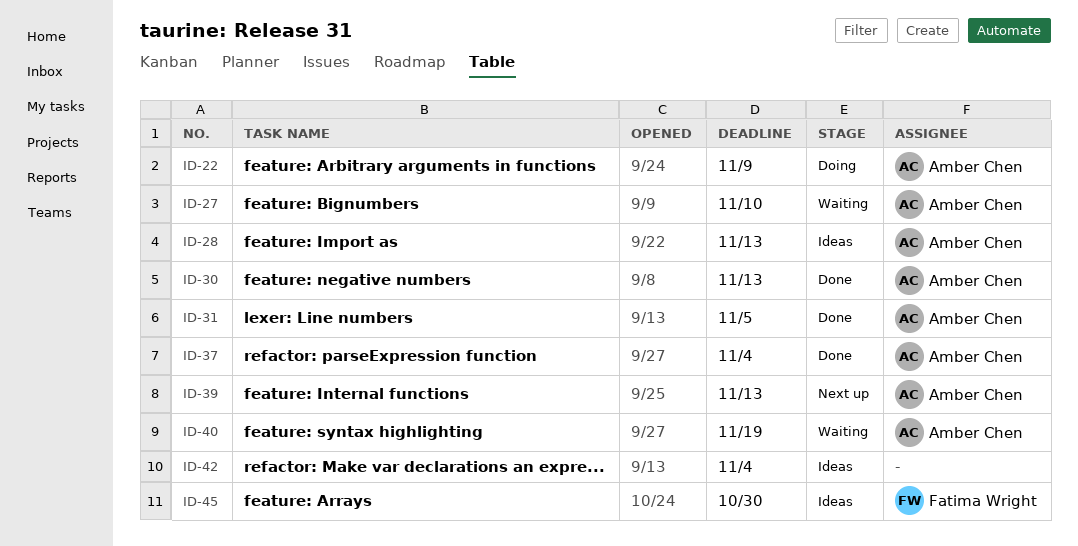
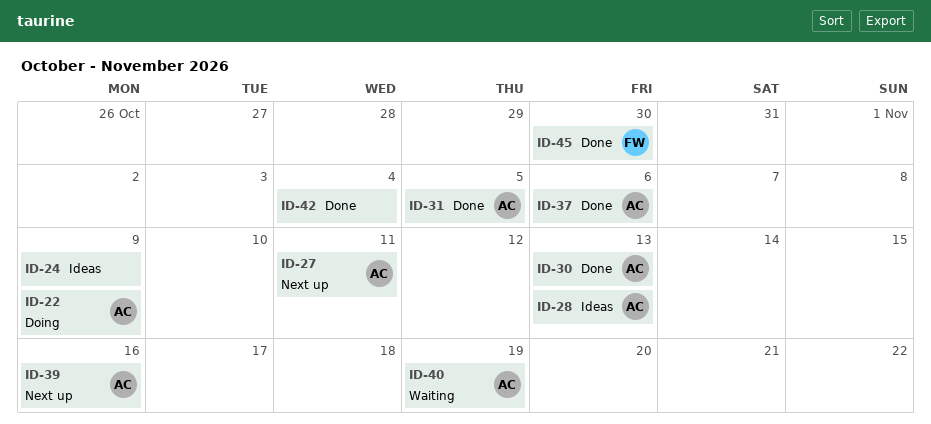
ID-24: none -> present
ID-27, status: Waiting -> Next up
ID-27, due: Nov 10 -> Nov 11
ID-37, due: Nov 4 -> Nov 6
ID-39, due: Nov 13 -> Nov 16
ID-42, status: Ideas -> Done
ID-45, status: Ideas -> Done

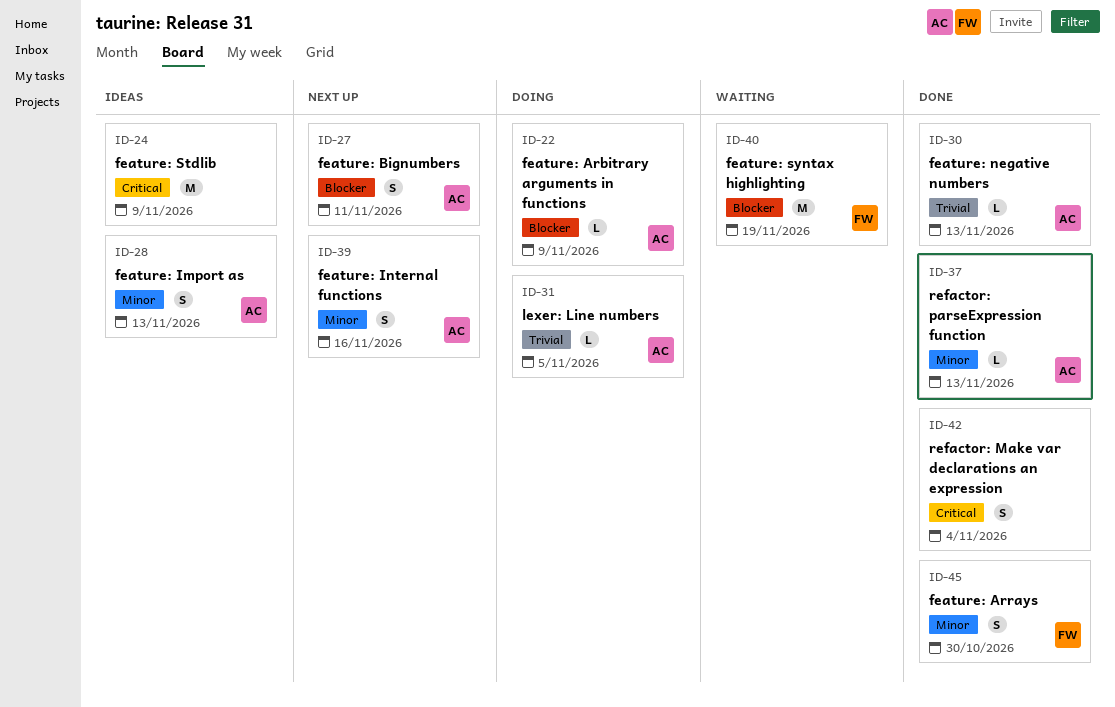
ID-31, status: Done -> Doing
ID-37, due: Nov 6 -> Nov 13
ID-40, owner: AC -> FW

